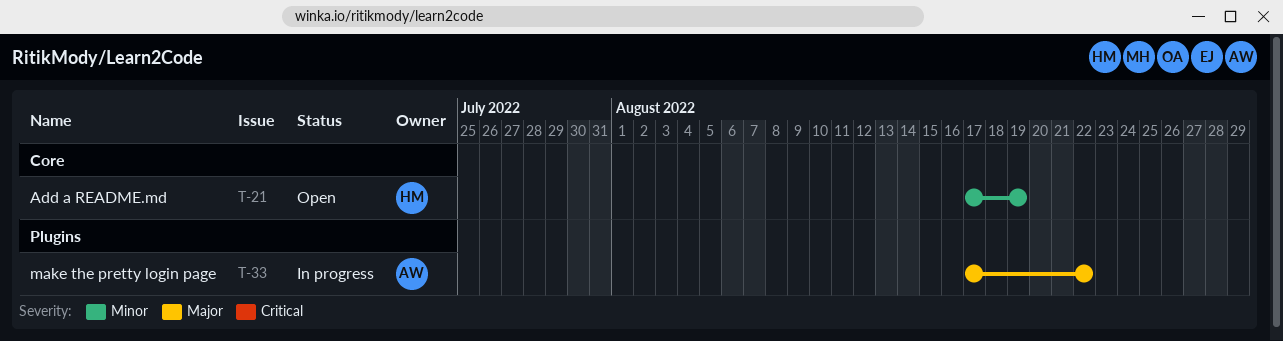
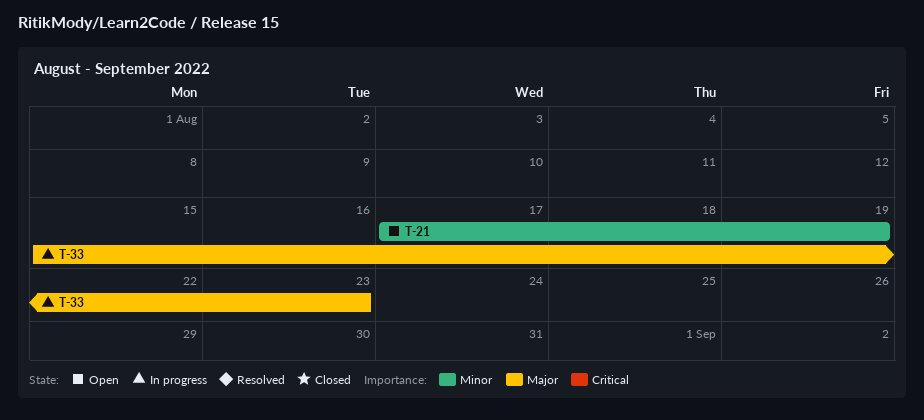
T-33, start: Aug 17 -> Aug 15
T-33, due: Aug 22 -> Aug 23

